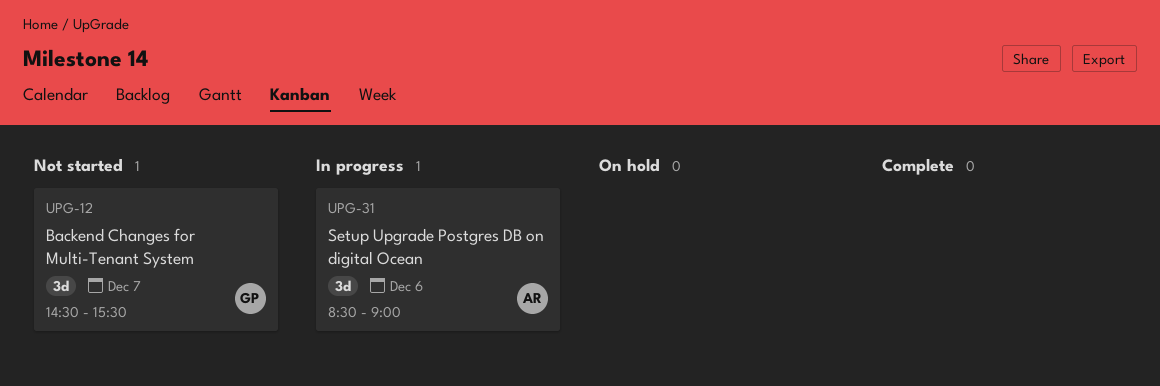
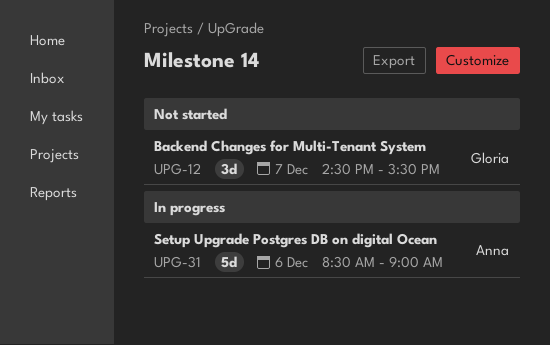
UPG-31, estimate: 3d -> 5d

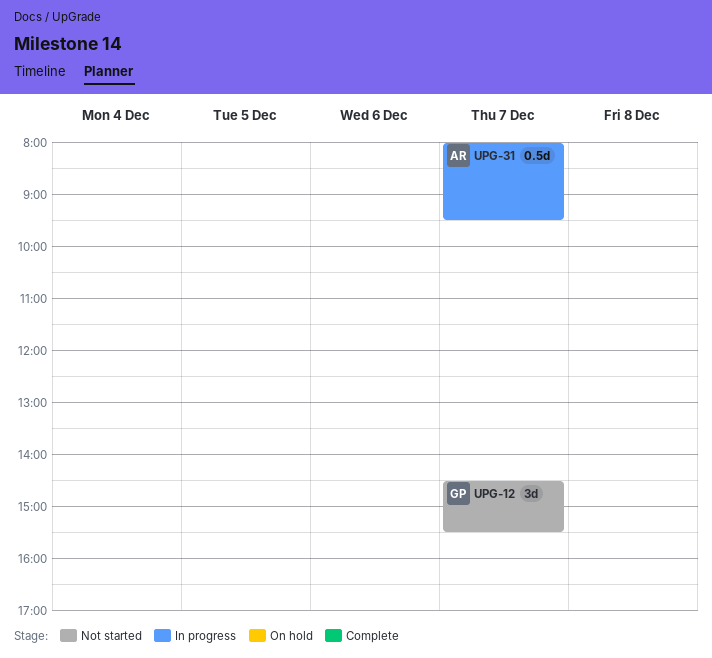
UPG-31, estimate: 5d -> 0.5d
UPG-31, day: Dec 6 -> Dec 7
UPG-31, begins: 08:30 -> 08:00
UPG-31, ends: 09:00 -> 09:30

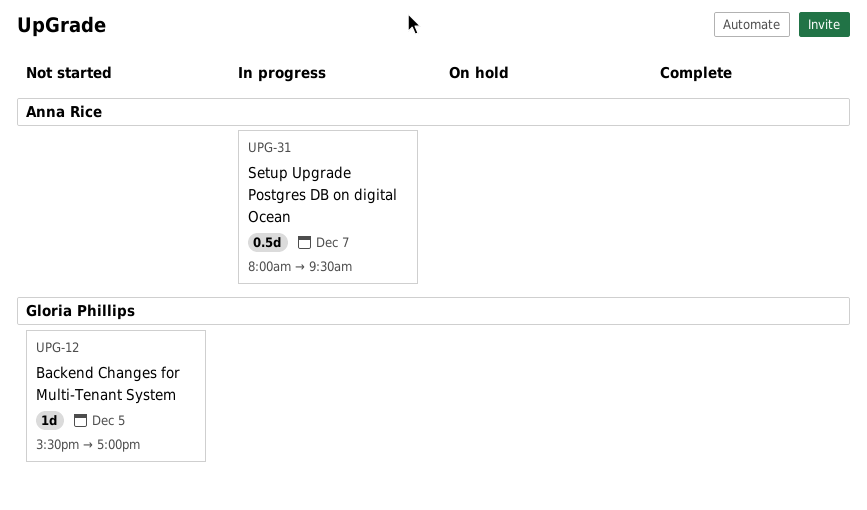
UPG-12, estimate: 3d -> 1d
UPG-12, day: Dec 7 -> Dec 5
UPG-12, begins: 14:30 -> 15:30
UPG-12, ends: 15:30 -> 17:00

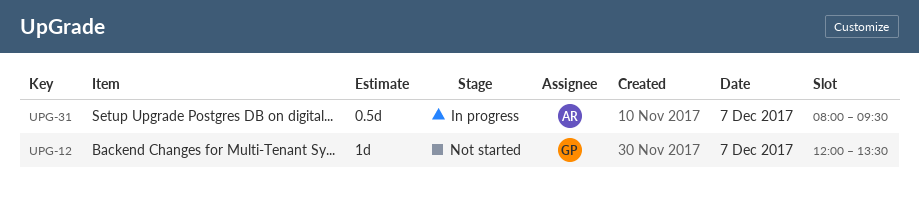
UPG-12, day: Dec 5 -> Dec 7
UPG-12, begins: 15:30 -> 12:00
UPG-12, ends: 17:00 -> 13:30

